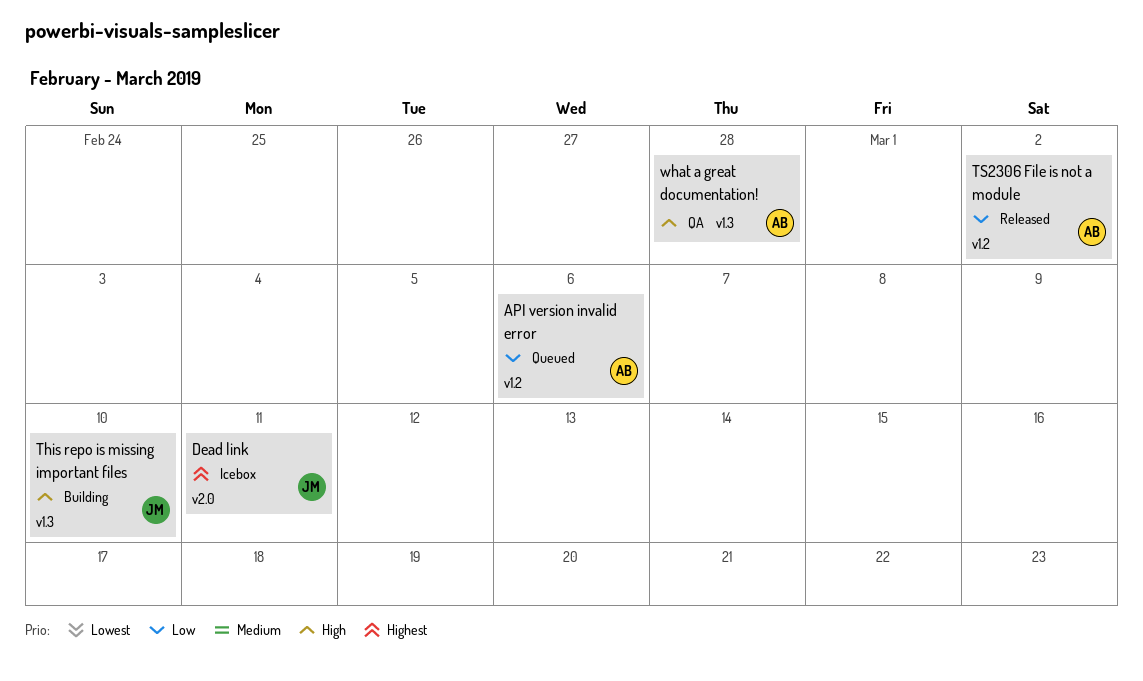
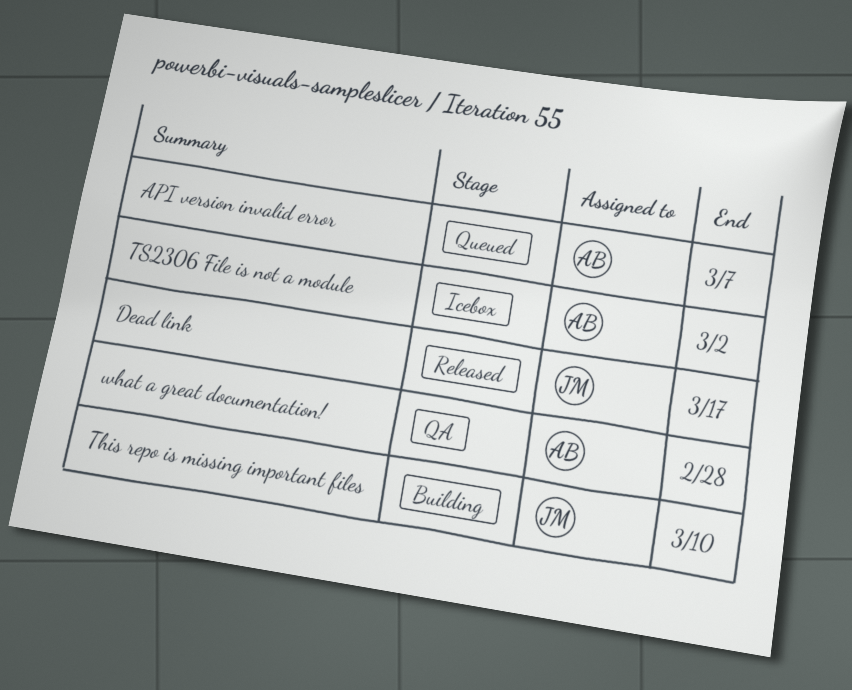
API version invalid error, due: Mar 6 -> Mar 7
Dead link, status: Icebox -> Released
Dead link, due: Mar 11 -> Mar 17
TS2306 File is not a module, status: Released -> Icebox

